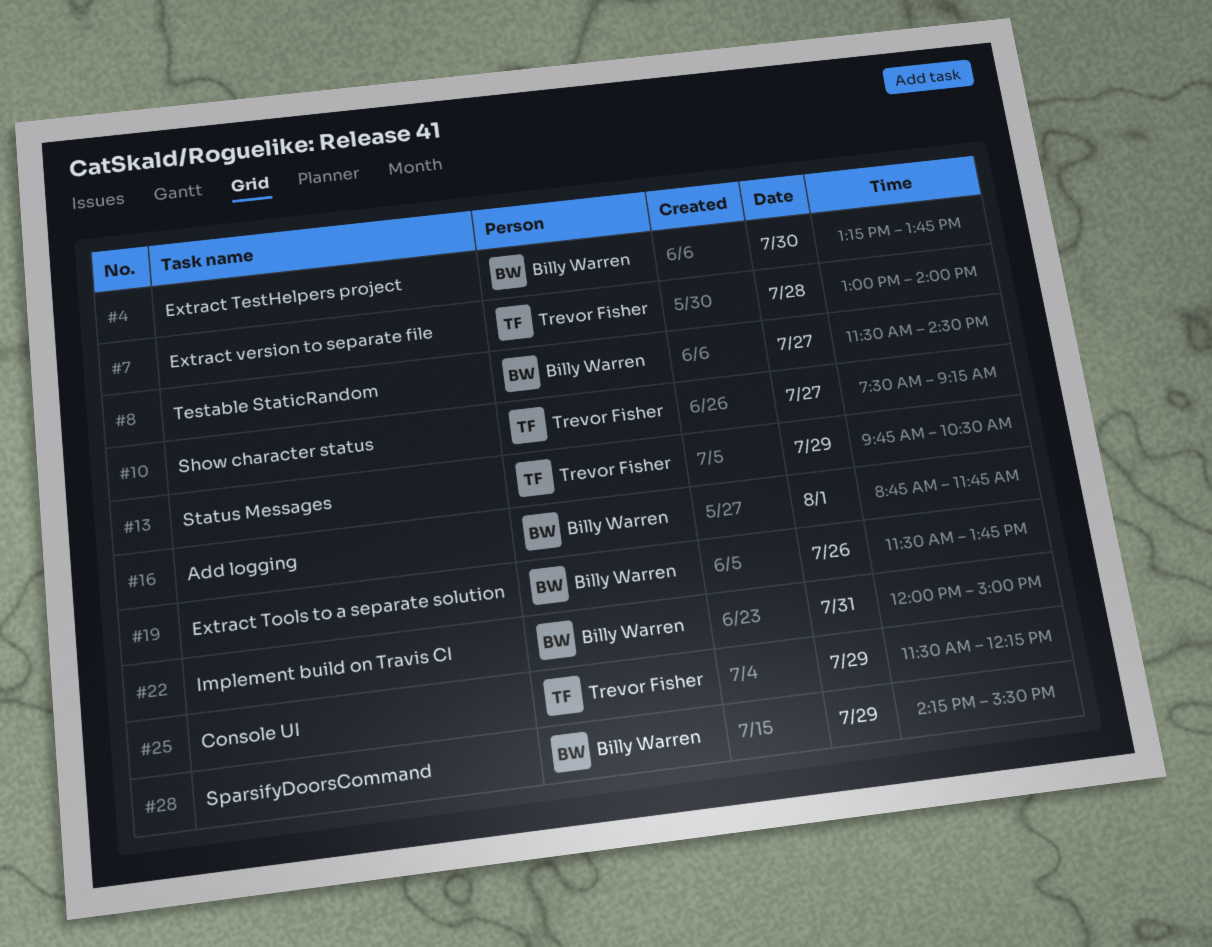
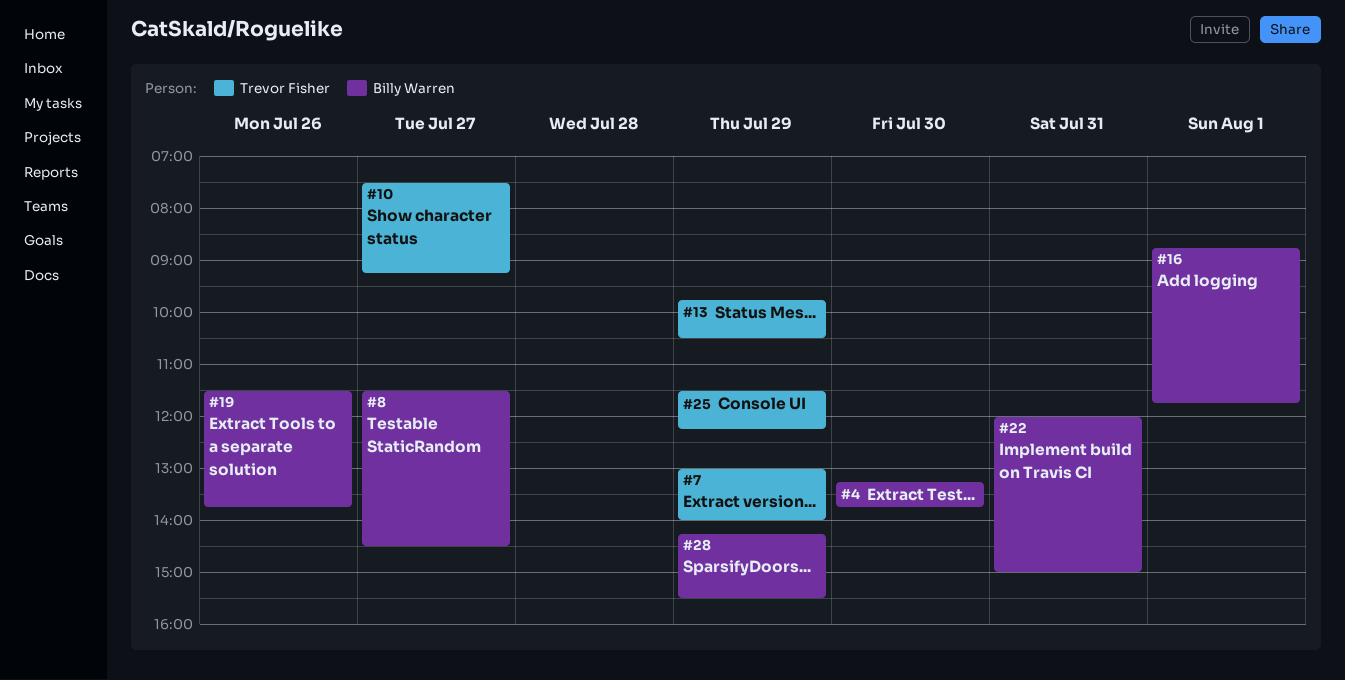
#7, day: Jul 28 -> Jul 29

